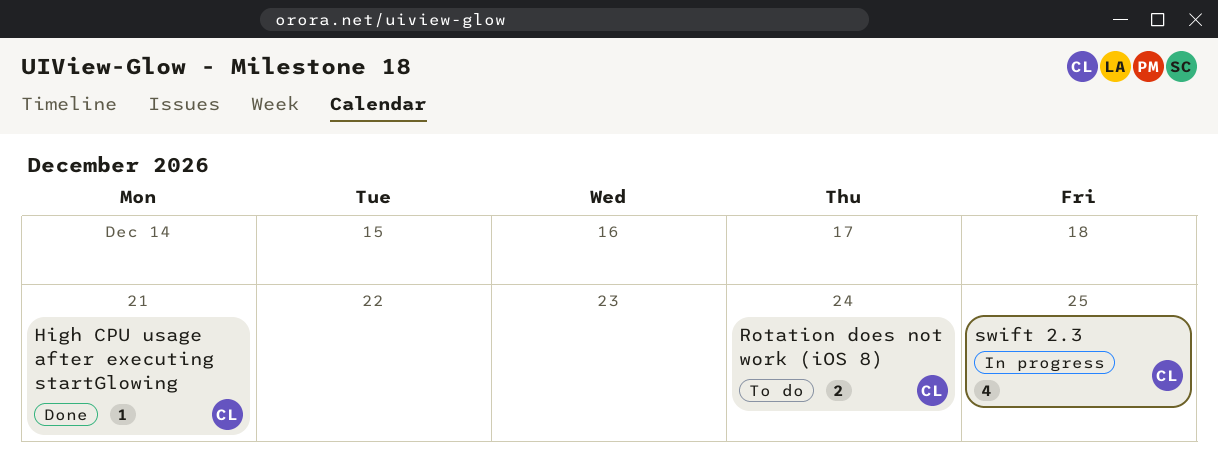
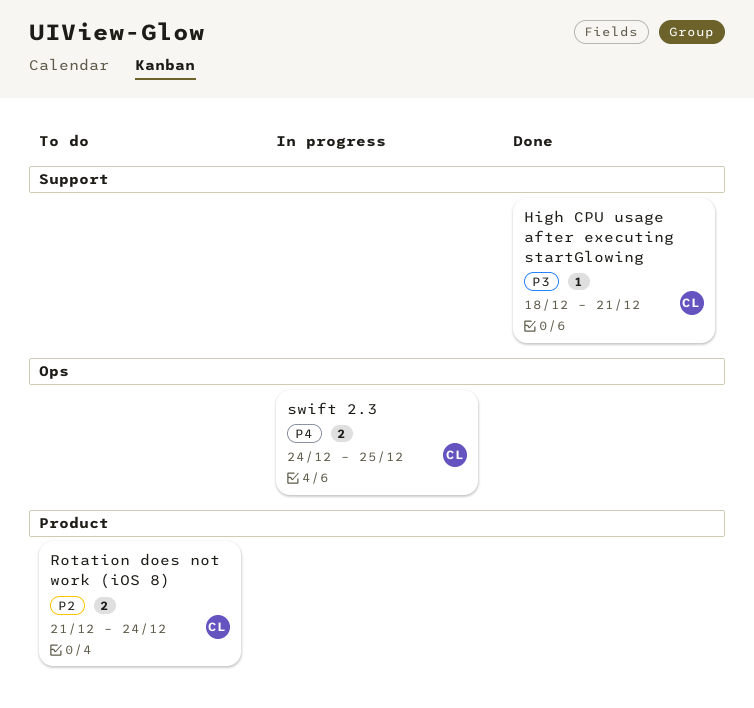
swift 2.3, estimate: 4 -> 2

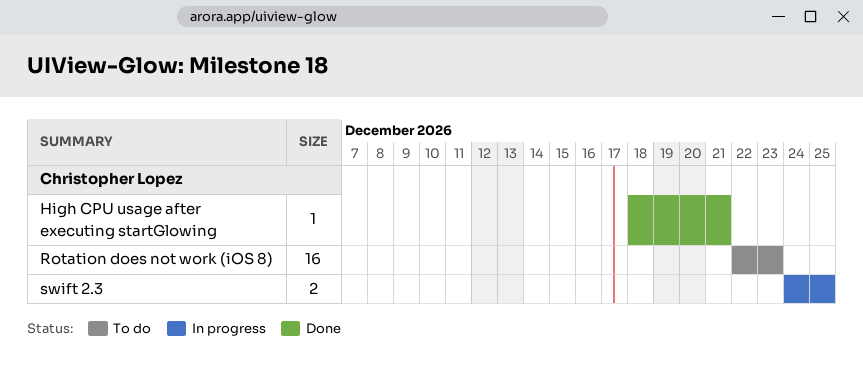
Rotation does not work (iOS 8), estimate: 2 -> 16
Rotation does not work (iOS 8), start: Dec 21 -> Dec 22
Rotation does not work (iOS 8), due: Dec 24 -> Dec 23

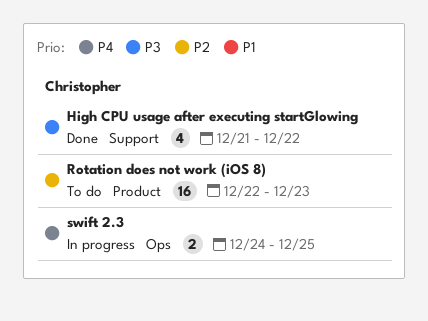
High CPU usage after executing startGlowing, estimate: 1 -> 4
High CPU usage after executing startGlowing, start: Dec 18 -> Dec 21
High CPU usage after executing startGlowing, due: Dec 21 -> Dec 22

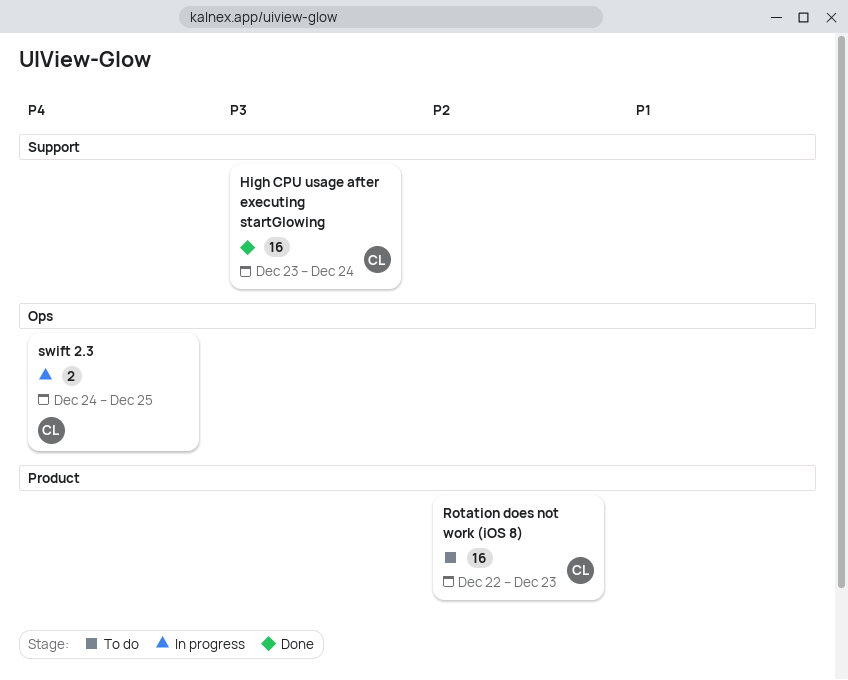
High CPU usage after executing startGlowing, estimate: 4 -> 16
High CPU usage after executing startGlowing, start: Dec 21 -> Dec 23
High CPU usage after executing startGlowing, due: Dec 22 -> Dec 24

